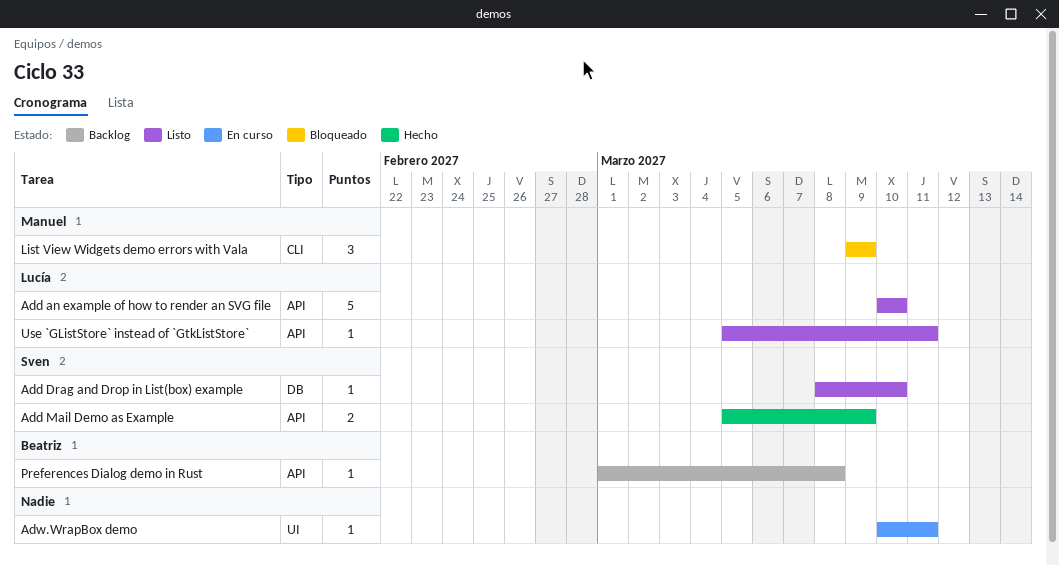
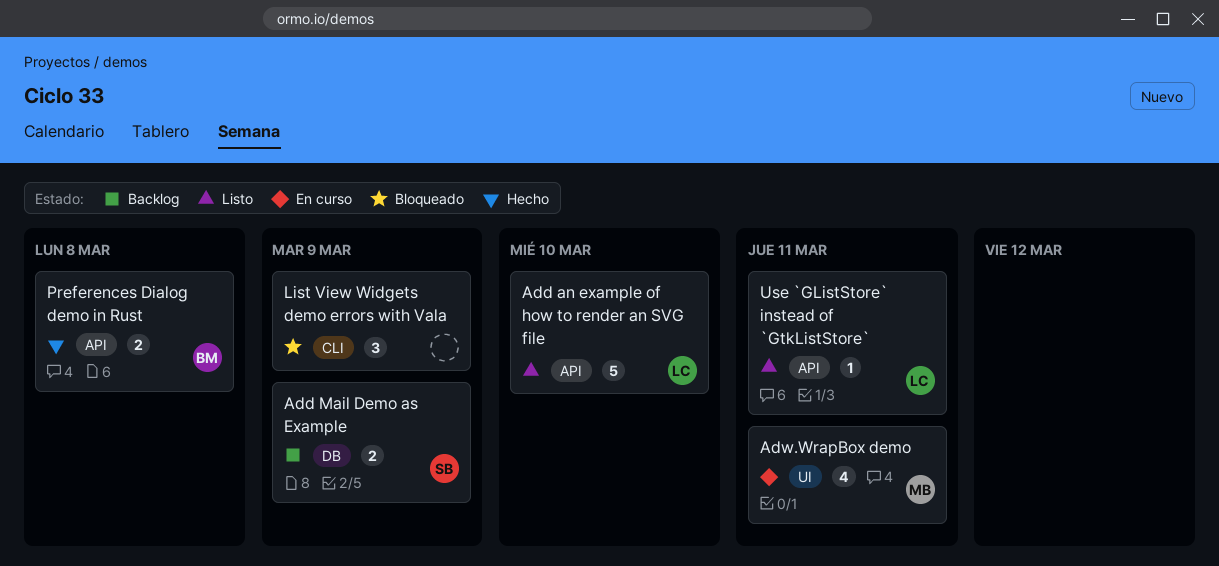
Add Drag and Drop in List(box) example: present -> none
Add Mail Demo as Example, status: Hecho -> Backlog
Add Mail Demo as Example, label: API -> DB
Adw.WrapBox demo, owner: none -> Manuel
Adw.WrapBox demo, estimate: 1 -> 4
List View Widgets demo errors with Vala, owner: Manuel -> none
Preferences Dialog demo in Rust, status: Backlog -> Hecho
Preferences Dialog demo in Rust, estimate: 1 -> 2

